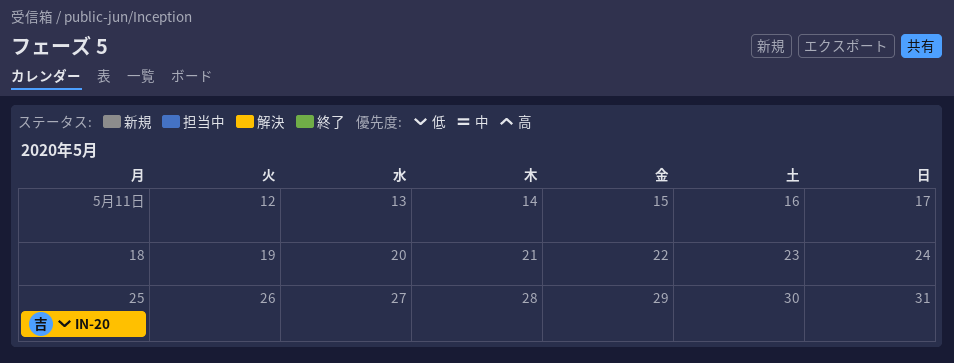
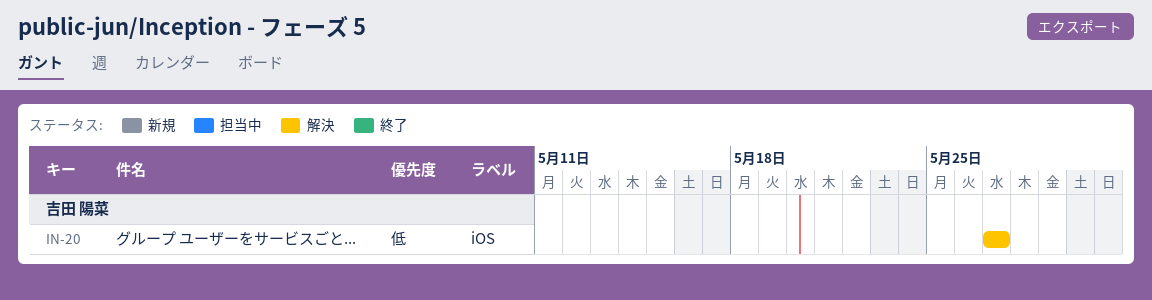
IN-20, start: May 25 -> May 27
IN-20, due: May 25 -> May 27

